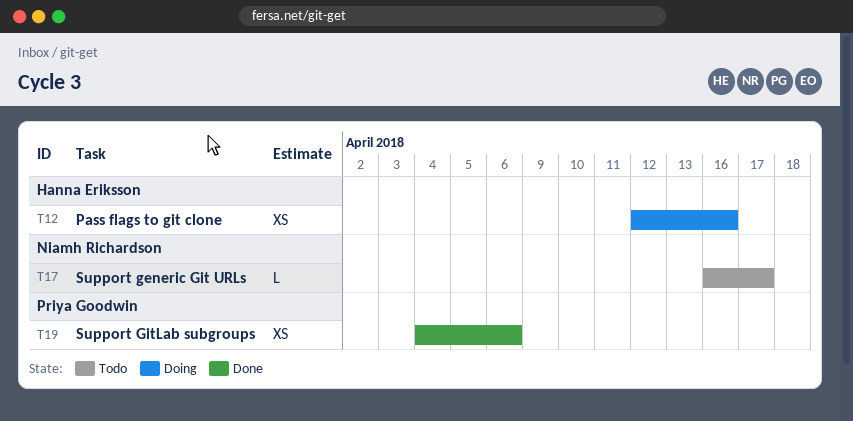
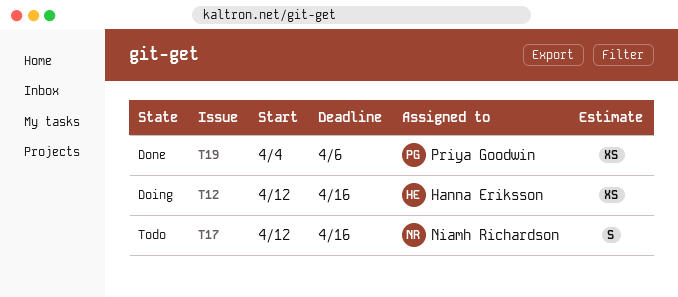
T17, estimate: L -> S
T17, start: Apr 16 -> Apr 12
T17, due: Apr 17 -> Apr 16

